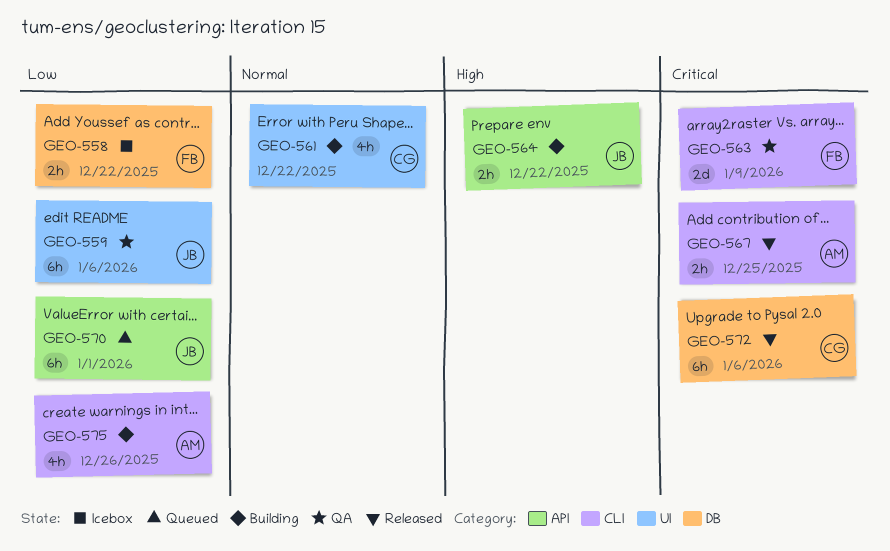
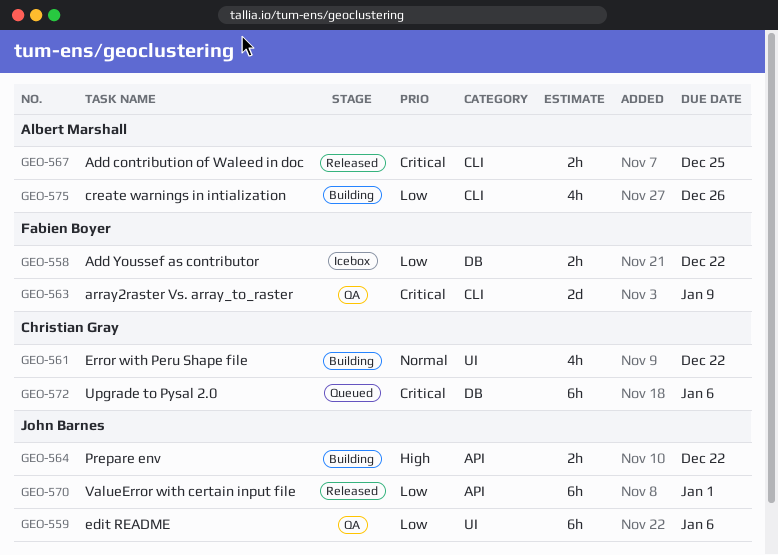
GEO-570, status: Queued -> Released
GEO-572, status: Released -> Queued

